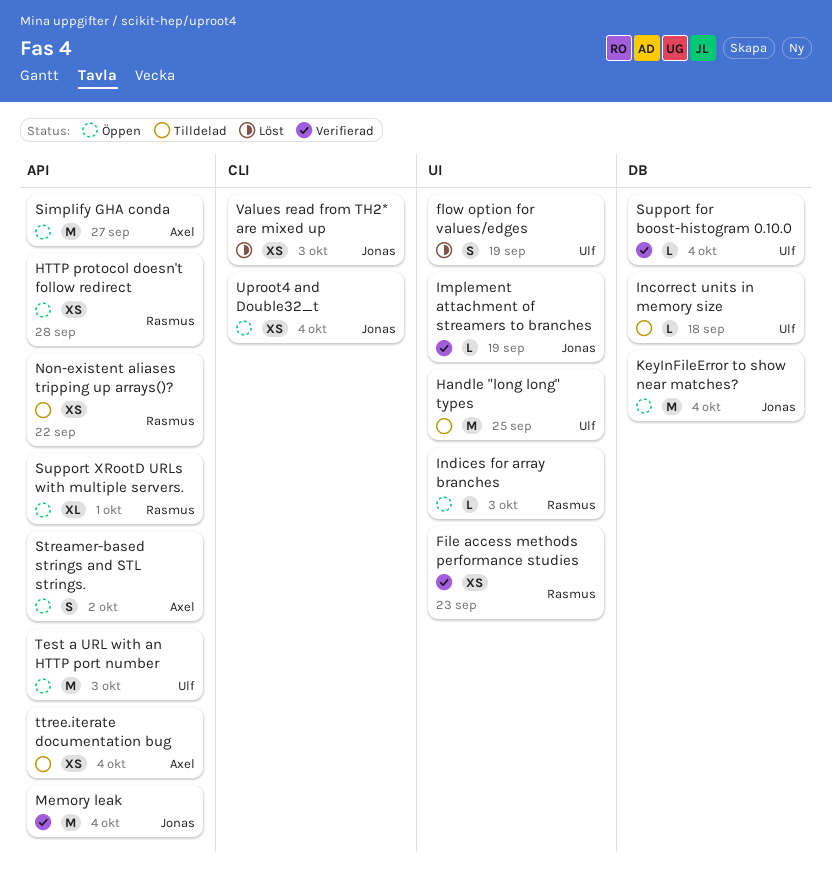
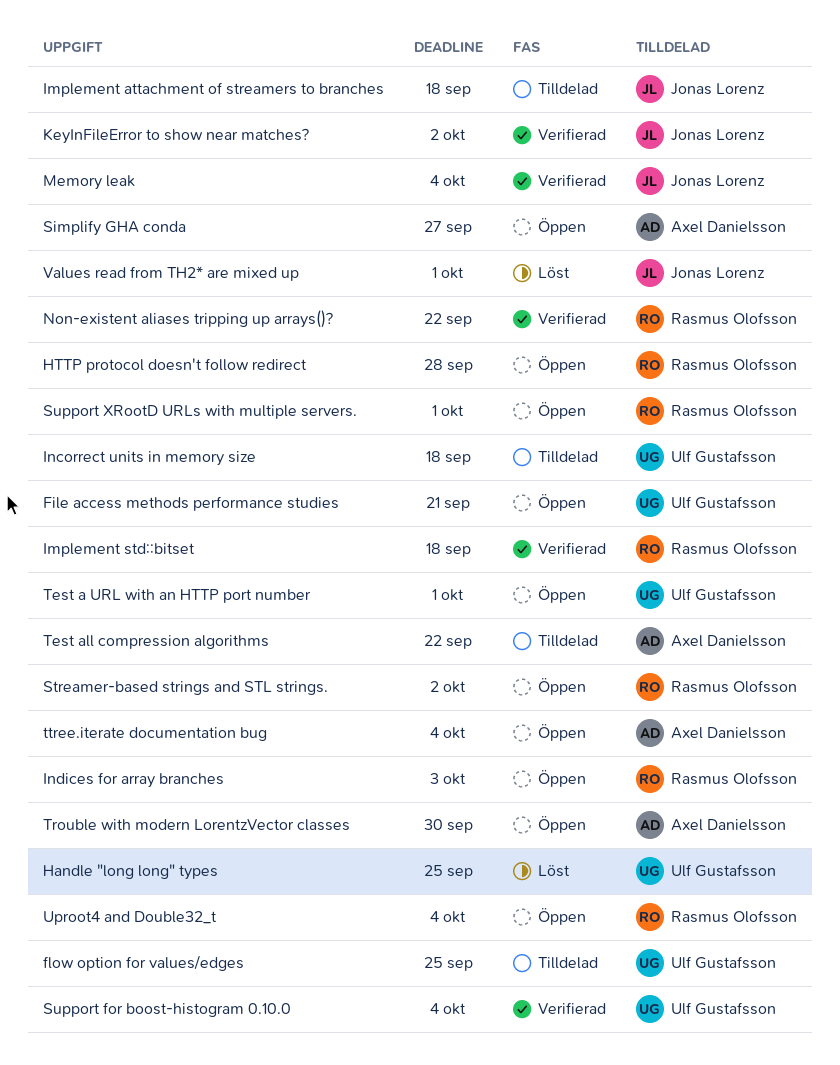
File access methods performance studies, status: Verifierad -> Öppen
File access methods performance studies, owner: Rasmus Olofsson -> Ulf Gustafsson
File access methods performance studies, due: Sep 23 -> Sep 21
flow option for values/edges, status: Löst -> Tilldelad
flow option for values/edges, due: Sep 19 -> Sep 25
Handle "long long" types, status: Tilldelad -> Löst
Implement attachment of streamers to branches, status: Verifierad -> Tilldelad
Implement attachment of streamers to branches, due: Sep 19 -> Sep 18
Implement std::bitset: none -> present
KeyInFileError to show near matches?, status: Öppen -> Verifierad
KeyInFileError to show near matches?, due: Oct 4 -> Oct 2
Non-existent aliases tripping up arrays()?, status: Tilldelad -> Verifierad
Streamer-based strings and STL strings., owner: Axel Danielsson -> Rasmus Olofsson
Test a URL with an HTTP port number, due: Oct 3 -> Oct 1
Test all compression algorithms: none -> present
Trouble with modern LorentzVector classes: none -> present
ttree.iterate documentation bug, status: Tilldelad -> Öppen
Uproot4 and Double32_t, owner: Jonas Lorenz -> Rasmus Olofsson
Values read from TH2* are mixed up, due: Oct 3 -> Oct 1

